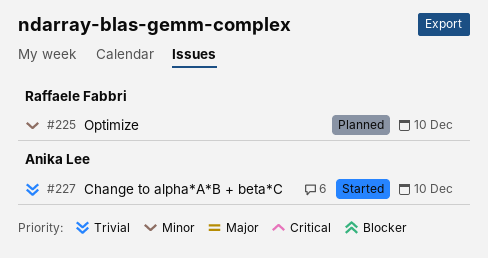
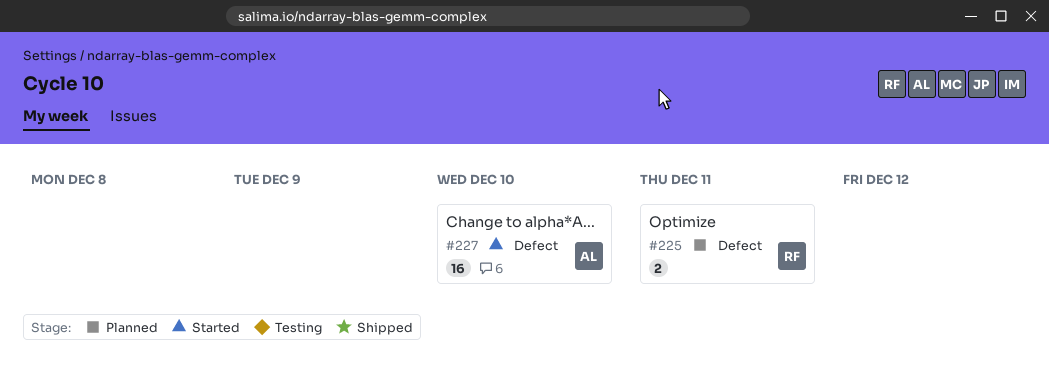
#225, due: Dec 10 -> Dec 11

